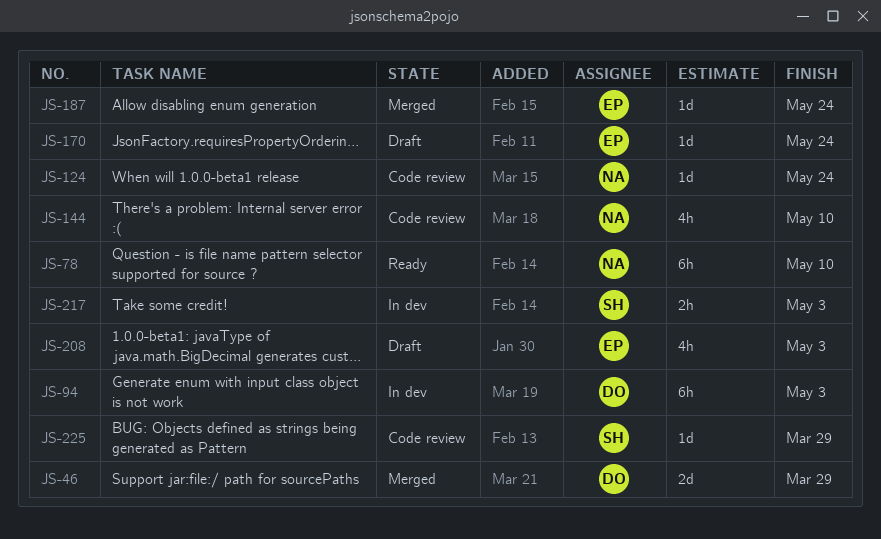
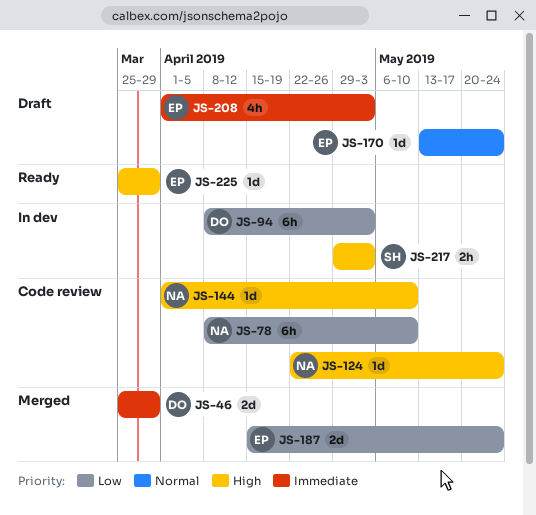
JS-78, status: Ready -> Code review
JS-144, estimate: 4h -> 1d
JS-187, estimate: 1d -> 2d
JS-225, status: Code review -> Ready
JS-225, owner: SH -> EP

